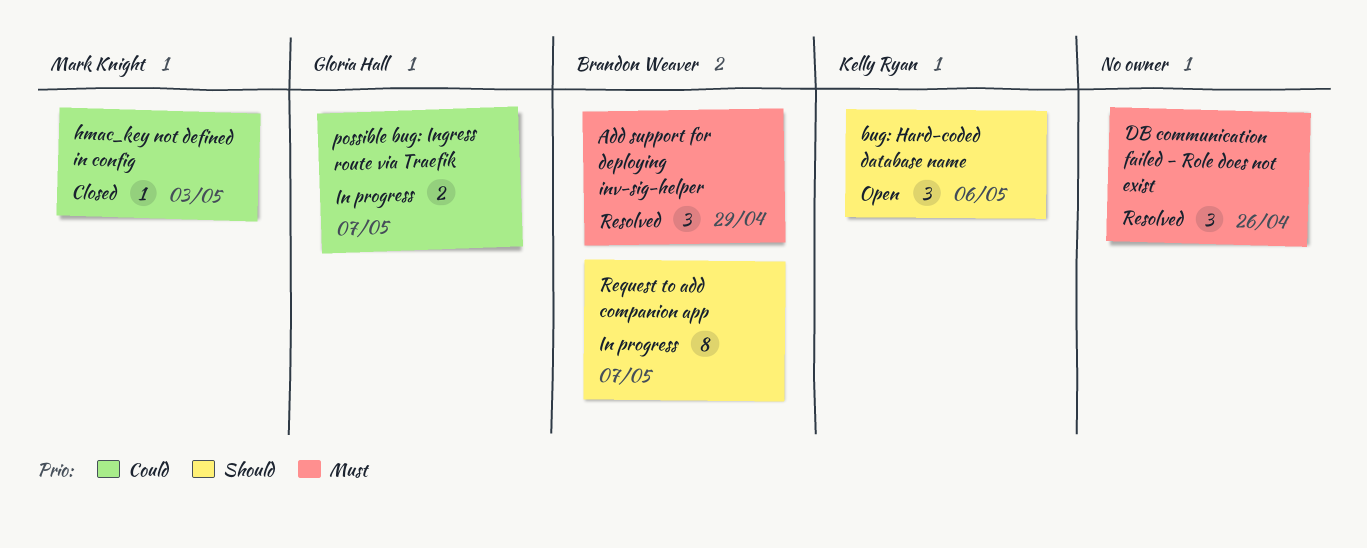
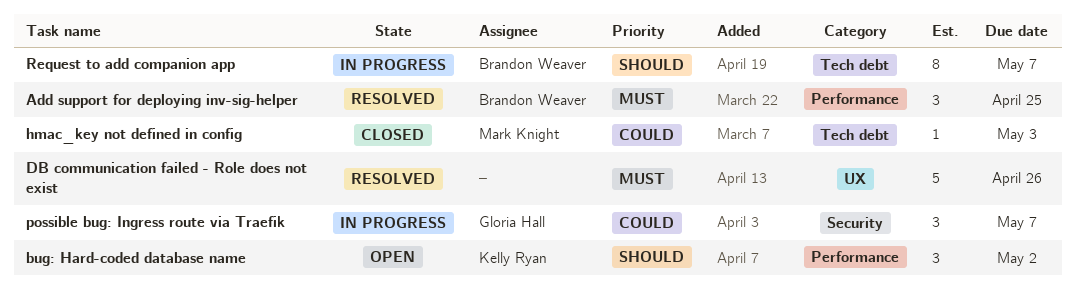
Add support for deploying inv-sig-helper, due: Apr 29 -> Apr 25
bug: Hard-coded database name, due: May 6 -> May 2
DB communication failed - Role does not exist, estimate: 3 -> 5
possible bug: Ingress route via Traefik, estimate: 2 -> 3

